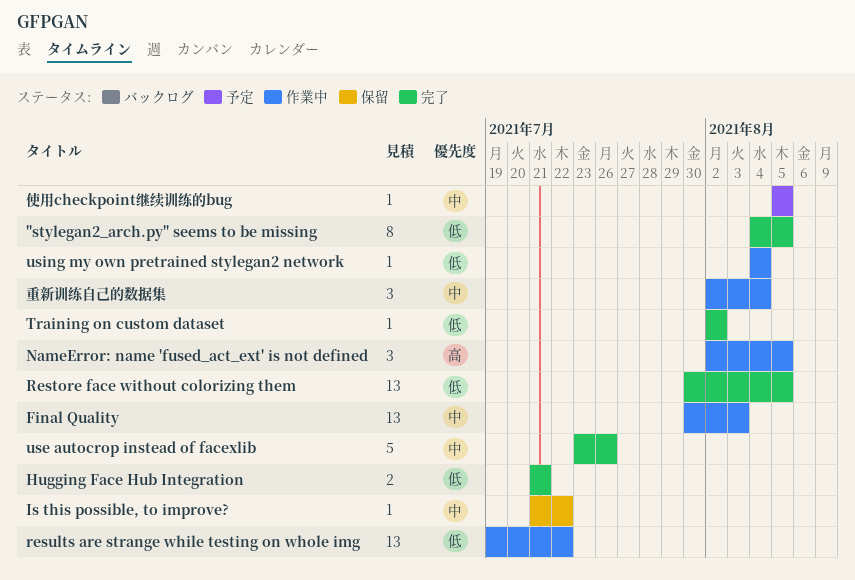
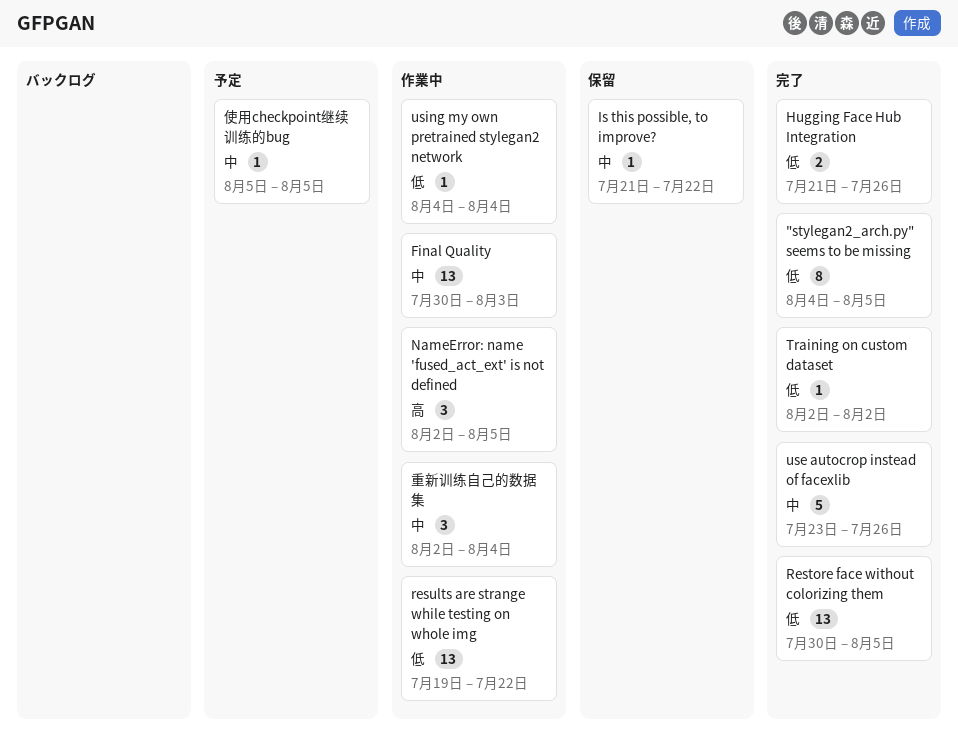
Hugging Face Hub Integration, due: Jul 21 -> Jul 26

